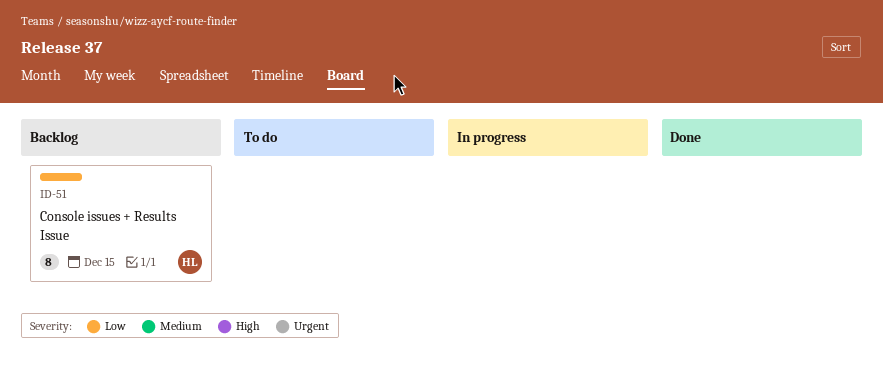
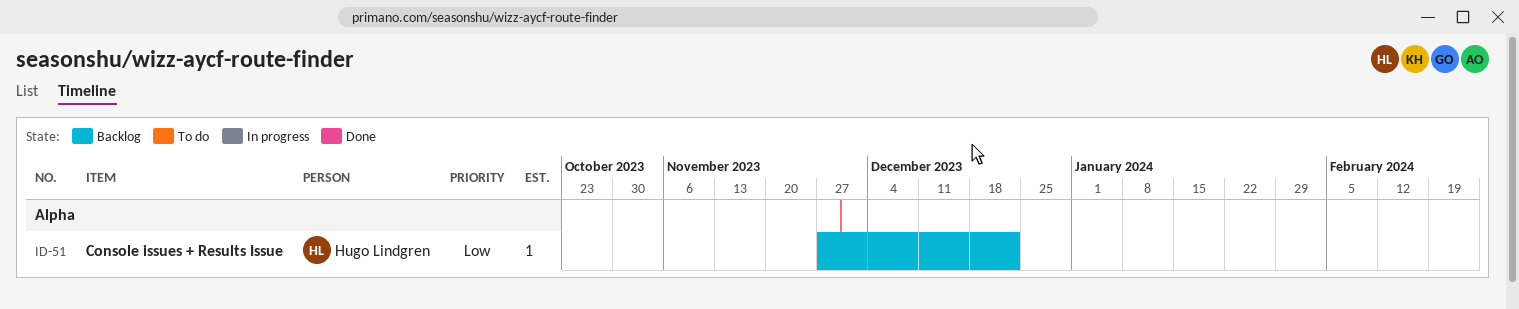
ID-51, estimate: 8 -> 1
ID-51, due: Dec 15 -> Dec 22

